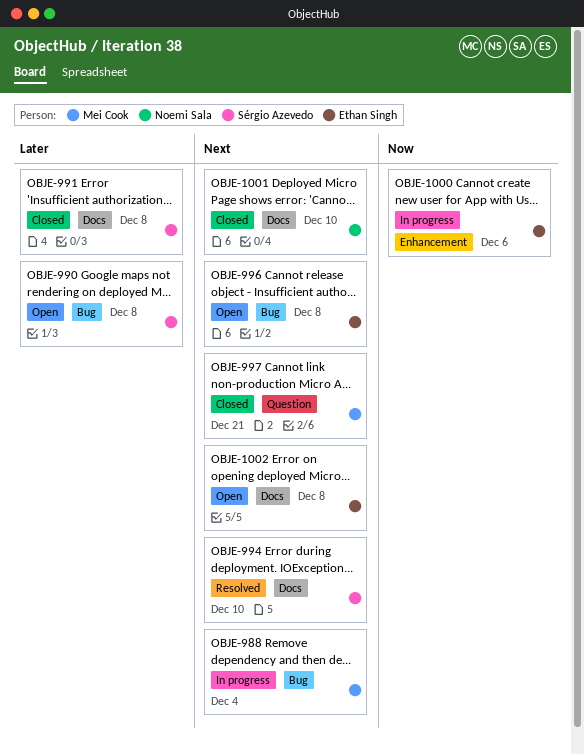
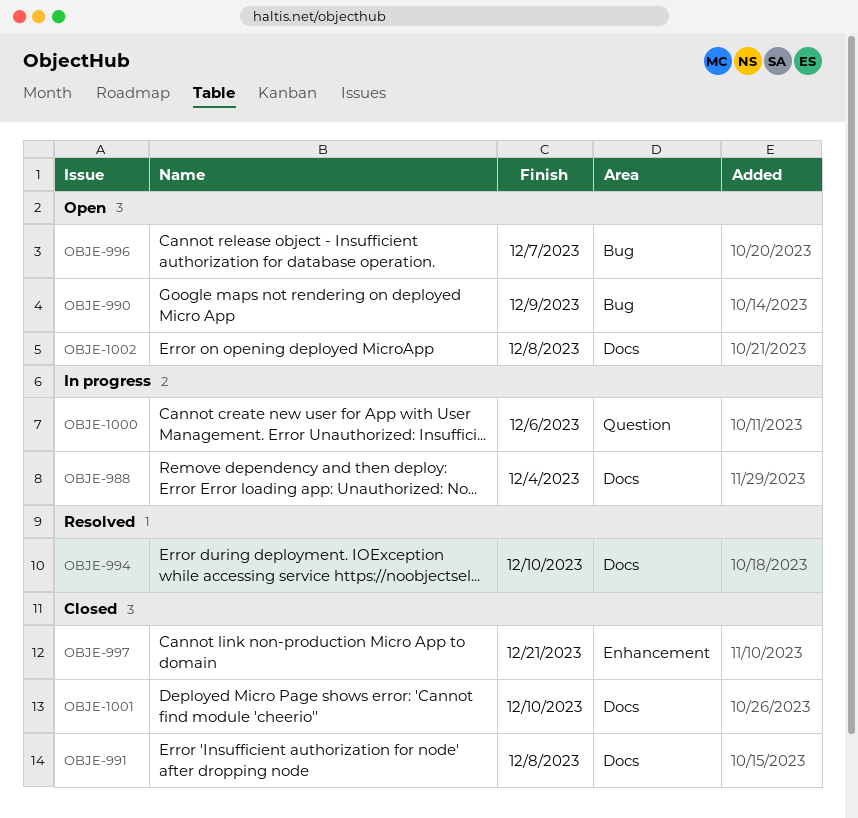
OBJE-988, label: Bug -> Docs
OBJE-990, due: Dec 8 -> Dec 9
OBJE-996, due: Dec 8 -> Dec 7
OBJE-997, label: Question -> Enhancement
OBJE-1000, label: Enhancement -> Question

